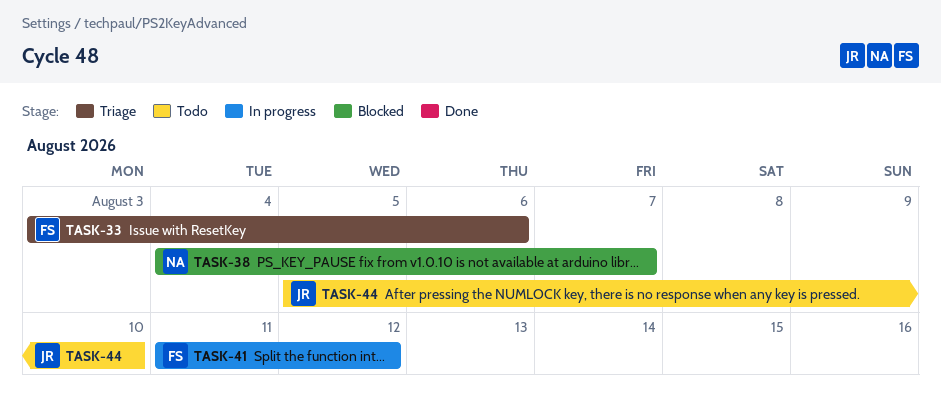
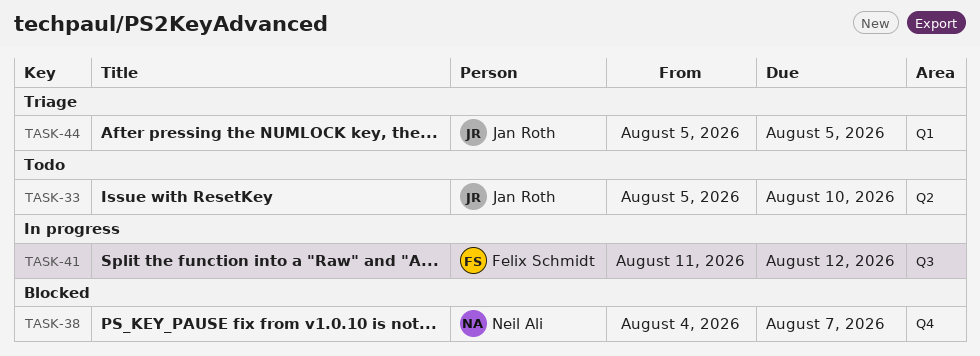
TASK-33, status: Triage -> Todo
TASK-33, owner: Felix Schmidt -> Jan Roth
TASK-33, start: Aug 3 -> Aug 5
TASK-33, due: Aug 6 -> Aug 10
TASK-44, status: Todo -> Triage
TASK-44, due: Aug 10 -> Aug 5

